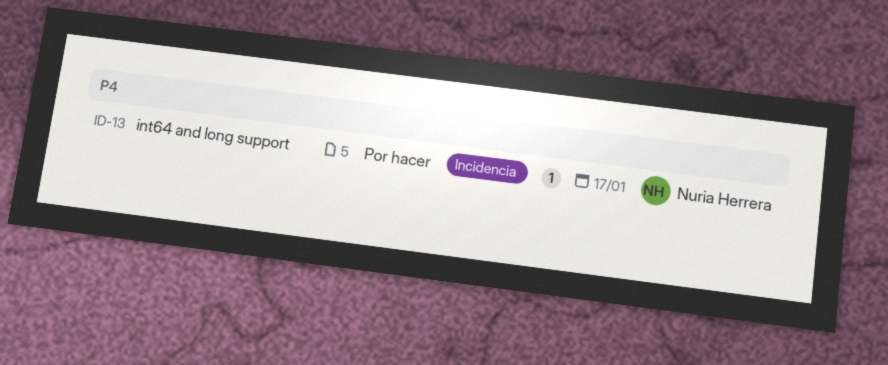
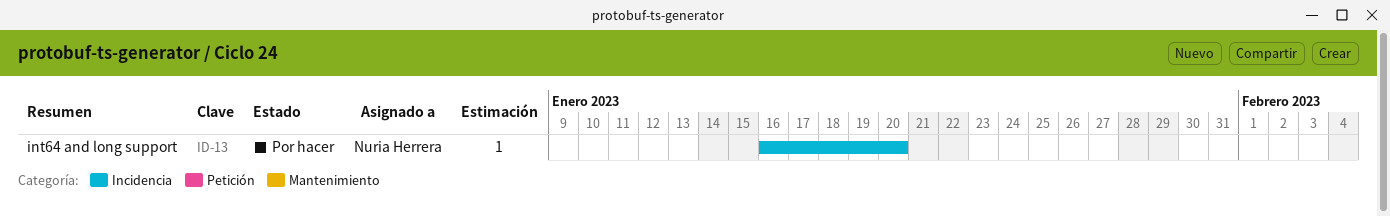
ID-13, due: Jan 17 -> Jan 20

